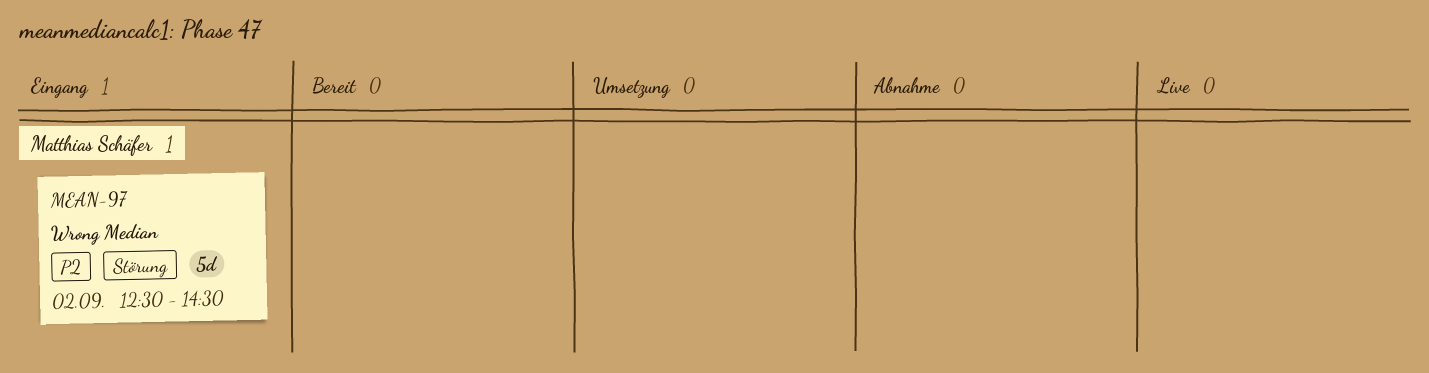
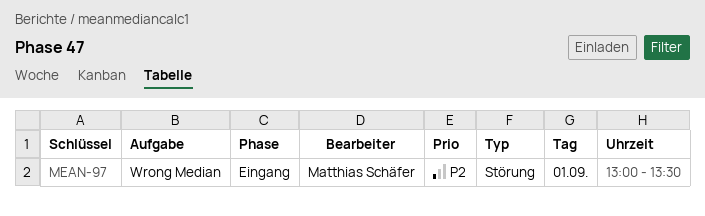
MEAN-97, day: Sep 2 -> Sep 1
MEAN-97, begins: 12:30 -> 13:00
MEAN-97, ends: 14:30 -> 13:30

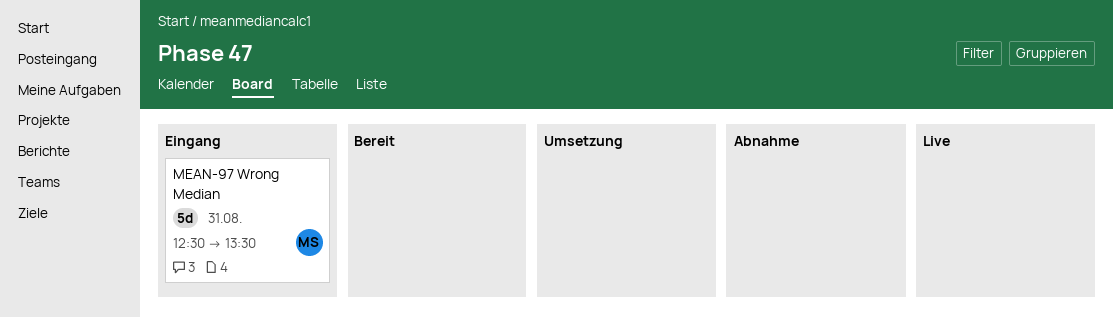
MEAN-97, day: Sep 1 -> Aug 31
MEAN-97, begins: 13:00 -> 12:30

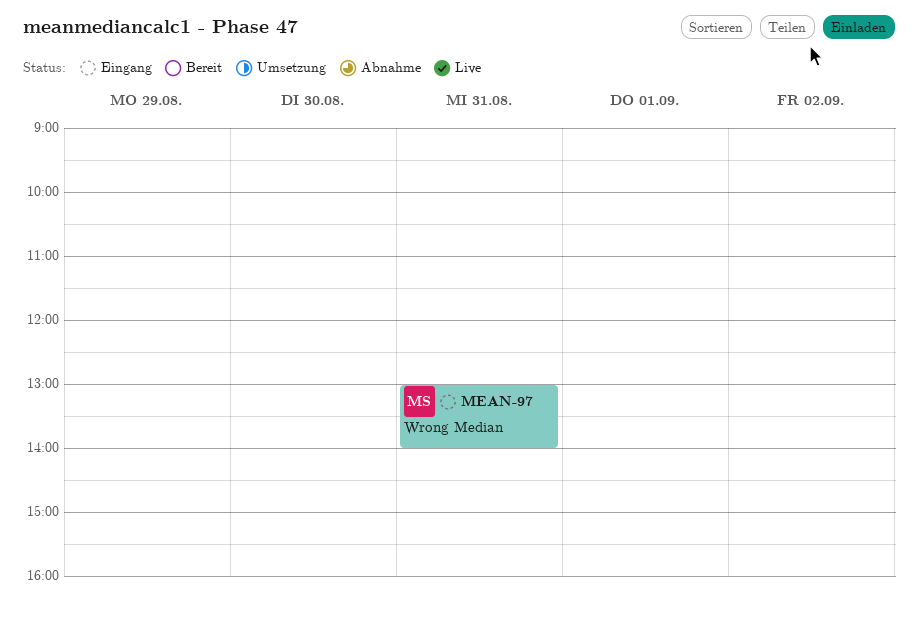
MEAN-97, begins: 12:30 -> 13:00
MEAN-97, ends: 13:30 -> 14:00

